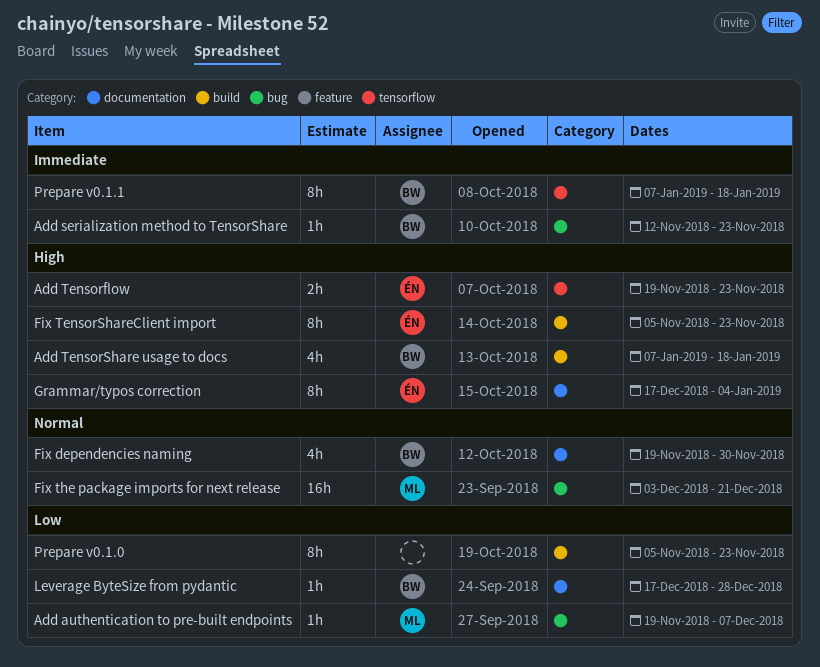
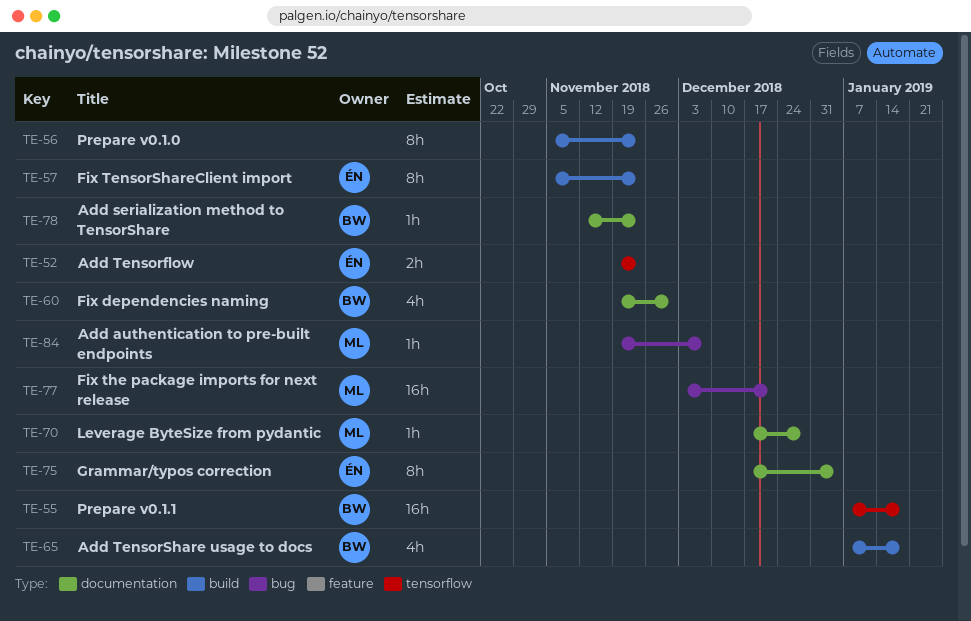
Add serialization method to TensorShare, label: bug -> documentation
Leverage ByteSize from pydantic, owner: BW -> ML
Prepare v0.1.1, estimate: 8h -> 16h

